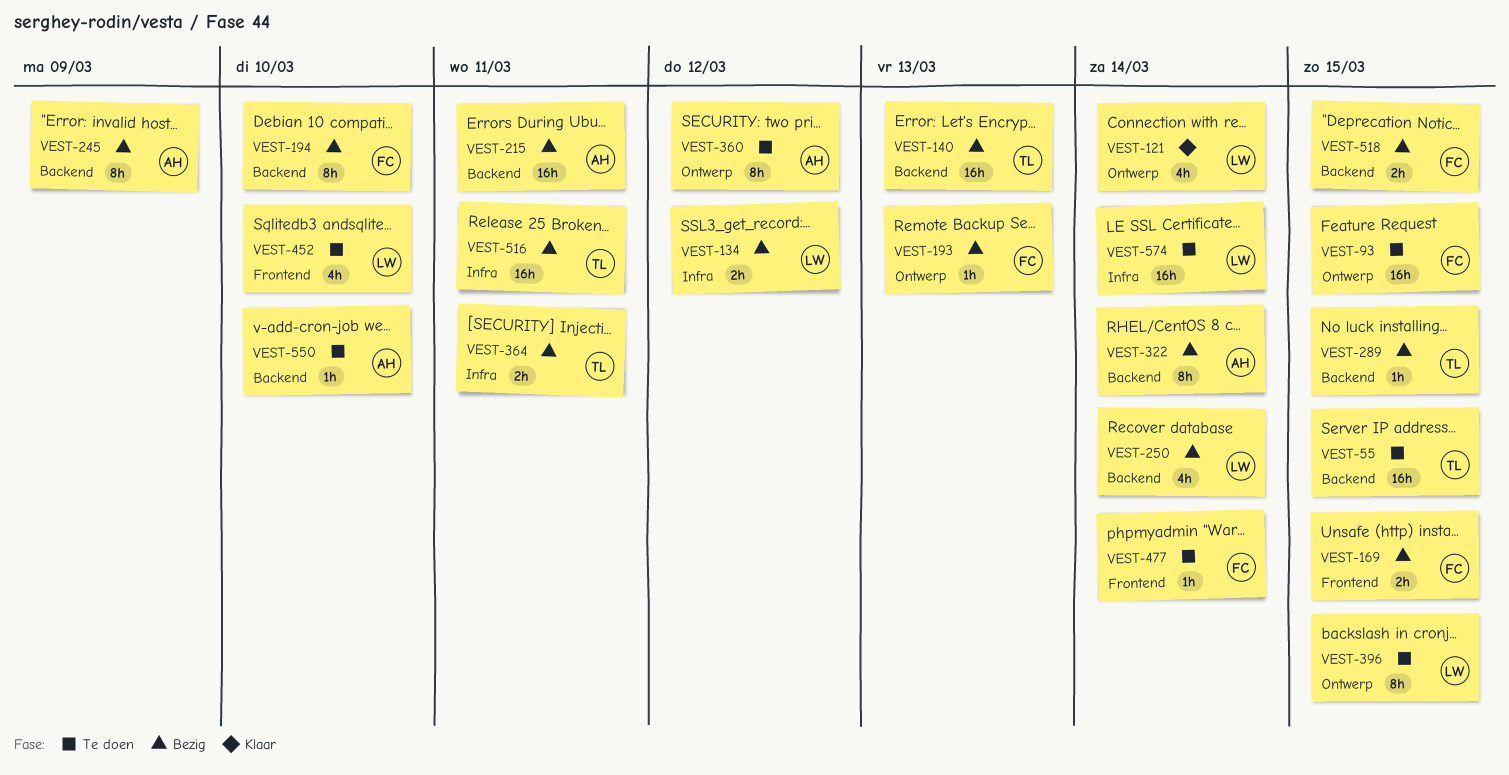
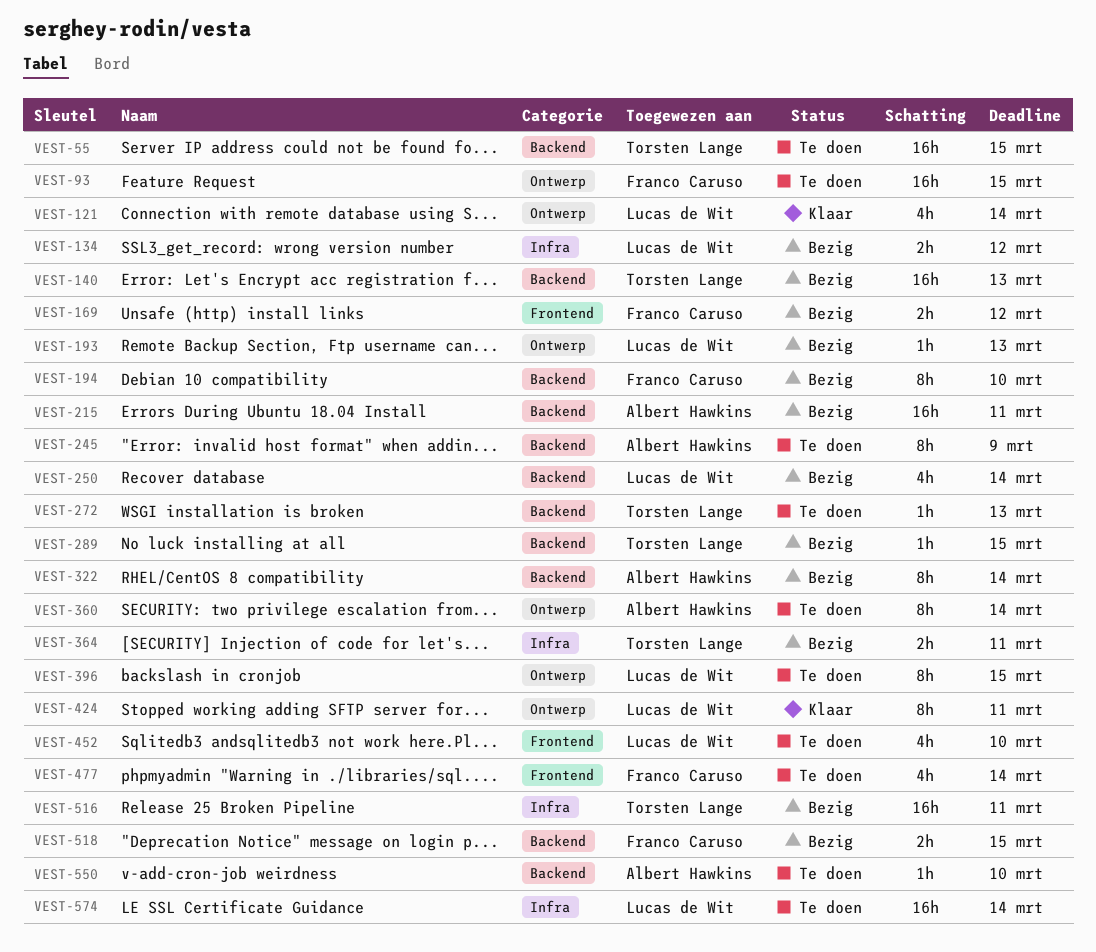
VEST-169, due: Mar 15 -> Mar 12
VEST-193, owner: Franco Caruso -> Lucas de Wit
VEST-245, status: Bezig -> Te doen
VEST-272: none -> present
VEST-360, due: Mar 12 -> Mar 14
VEST-424: none -> present
VEST-477, estimate: 1h -> 4h

